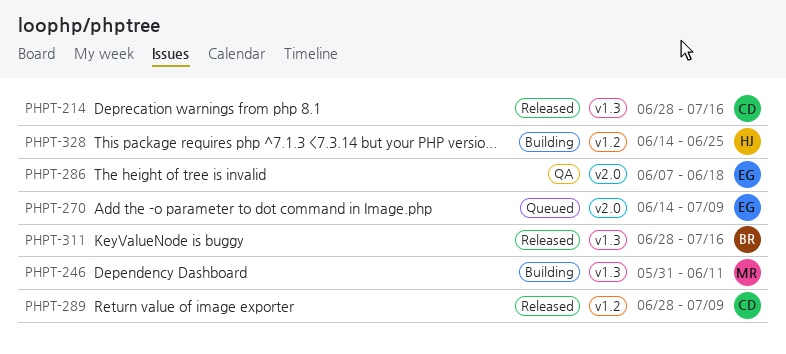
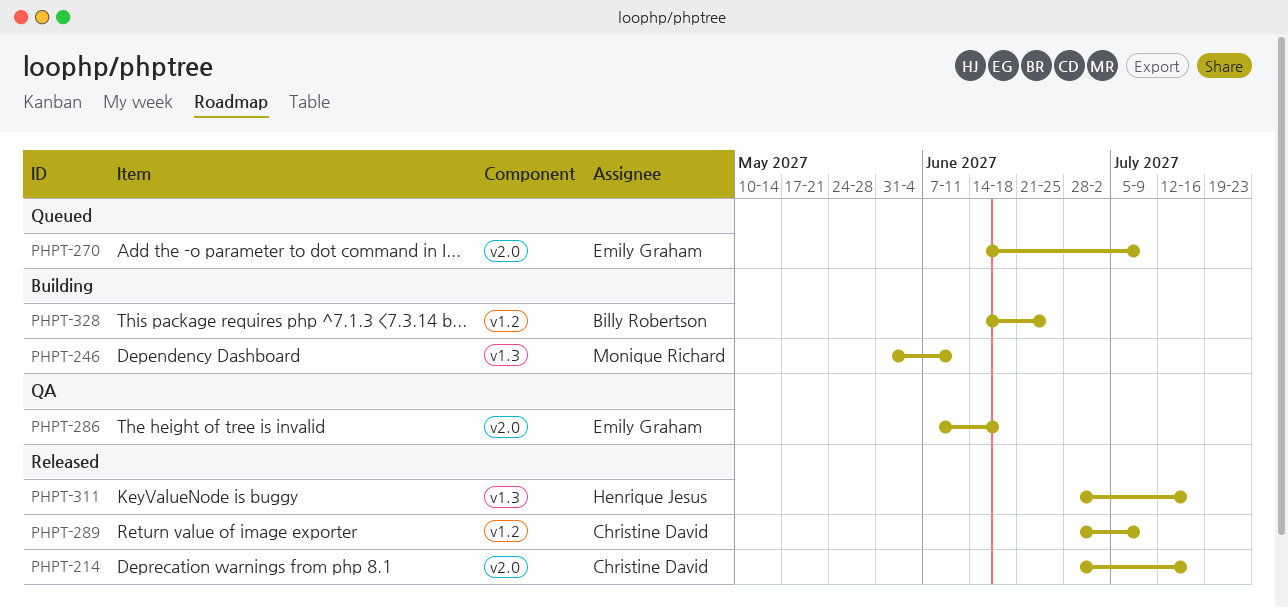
PHPT-214, label: v1.3 -> v2.0
PHPT-311, owner: Billy Robertson -> Henrique Jesus
PHPT-328, owner: Henrique Jesus -> Billy Robertson

